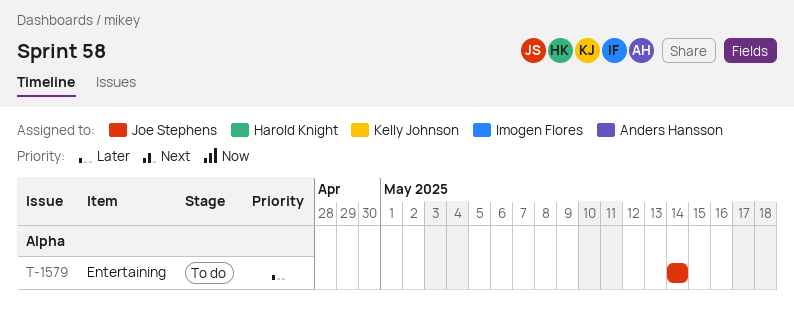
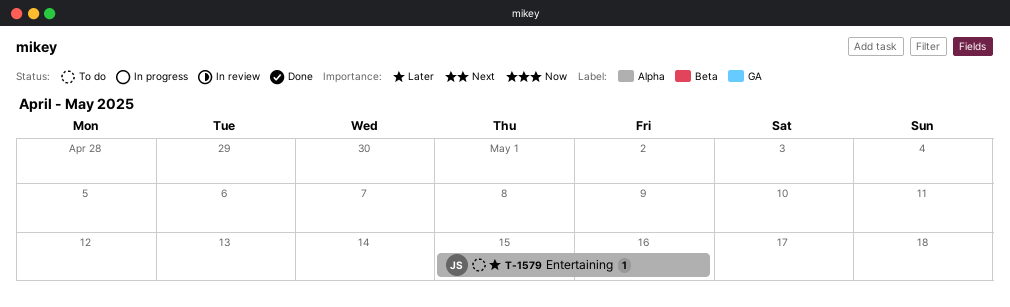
T-1579, start: May 14 -> May 15
T-1579, due: May 14 -> May 16

